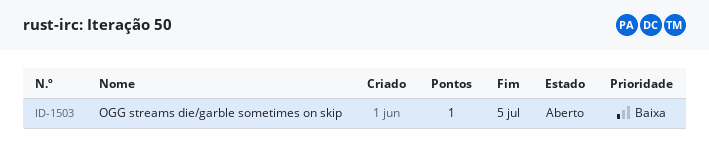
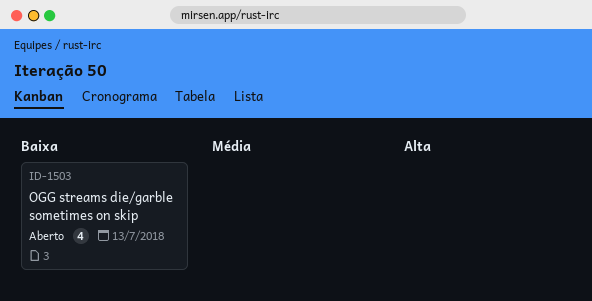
ID-1503, estimate: 1 -> 4
ID-1503, due: Jul 5 -> Jul 13

